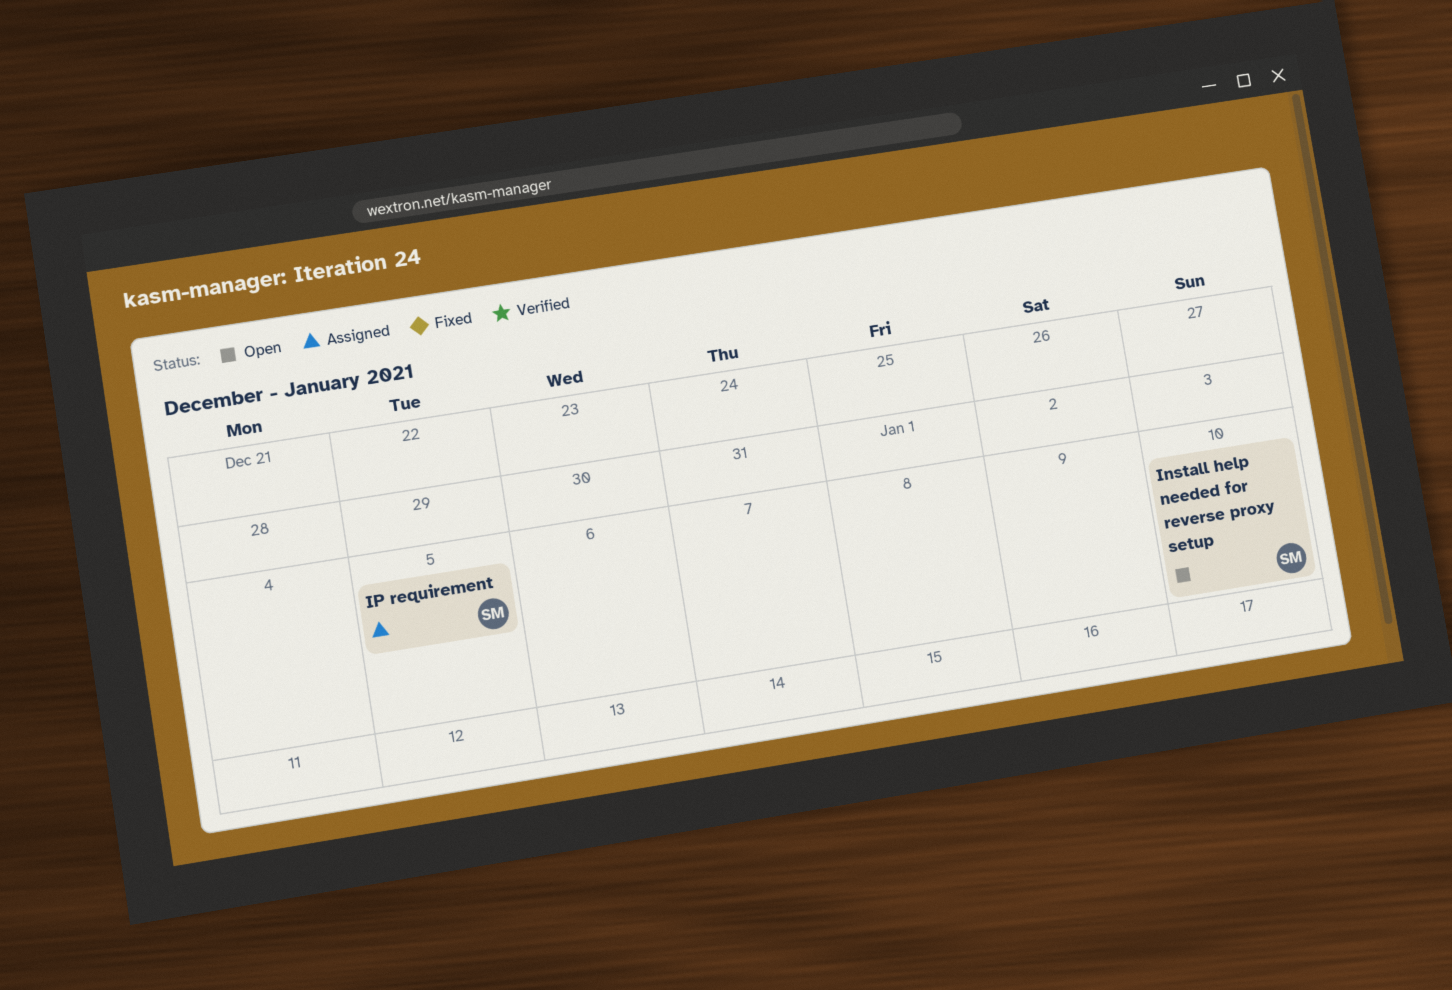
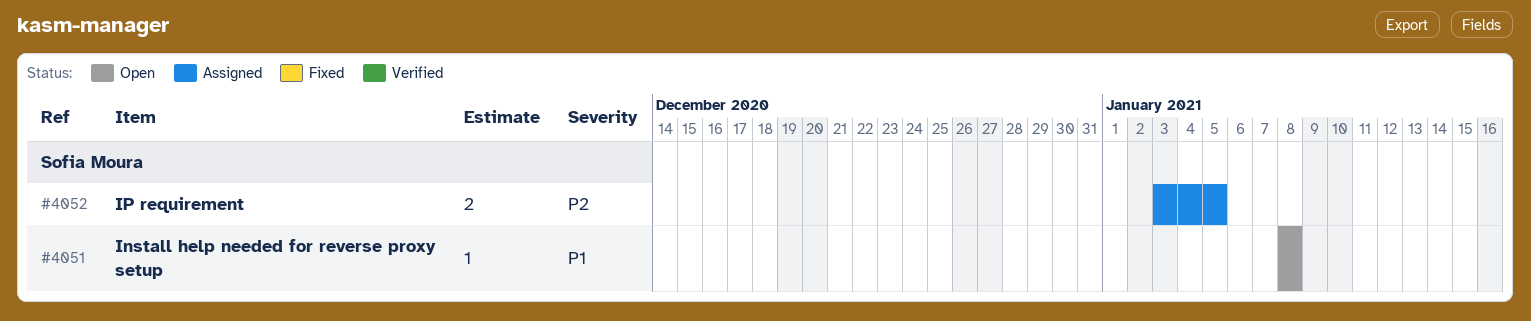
Install help needed for reverse proxy setup, due: Jan 10 -> Jan 8

